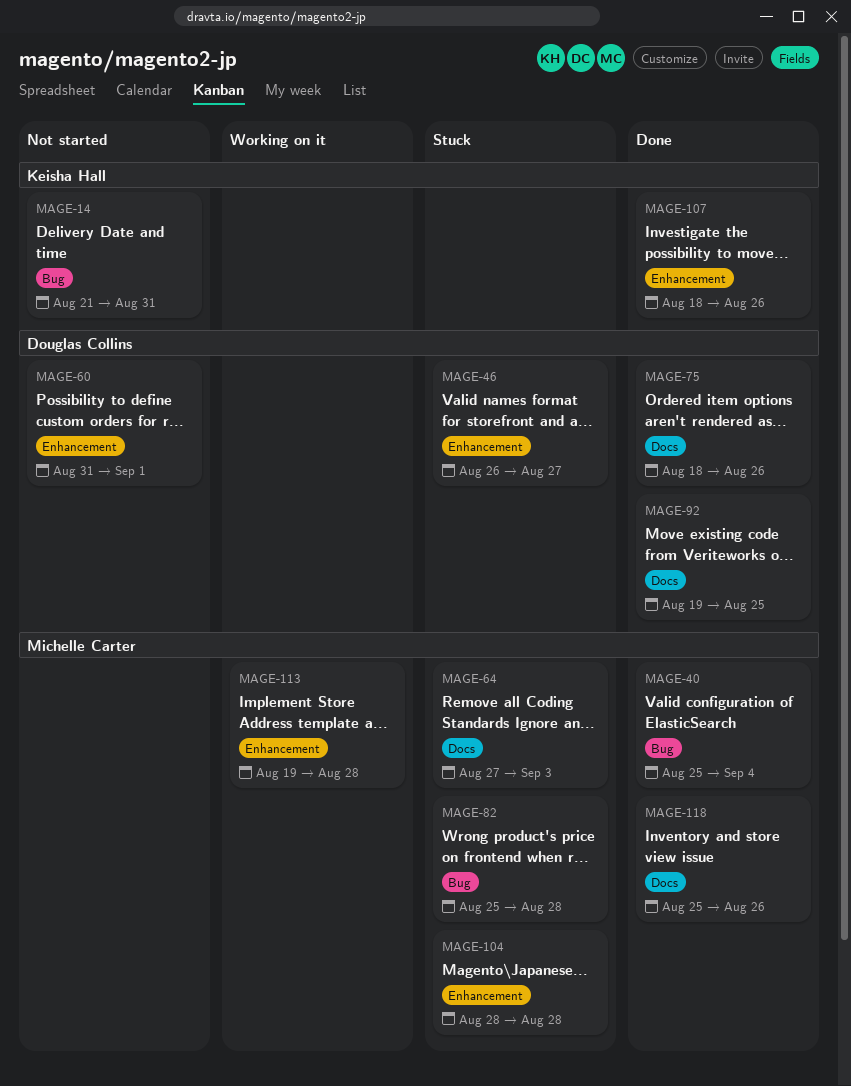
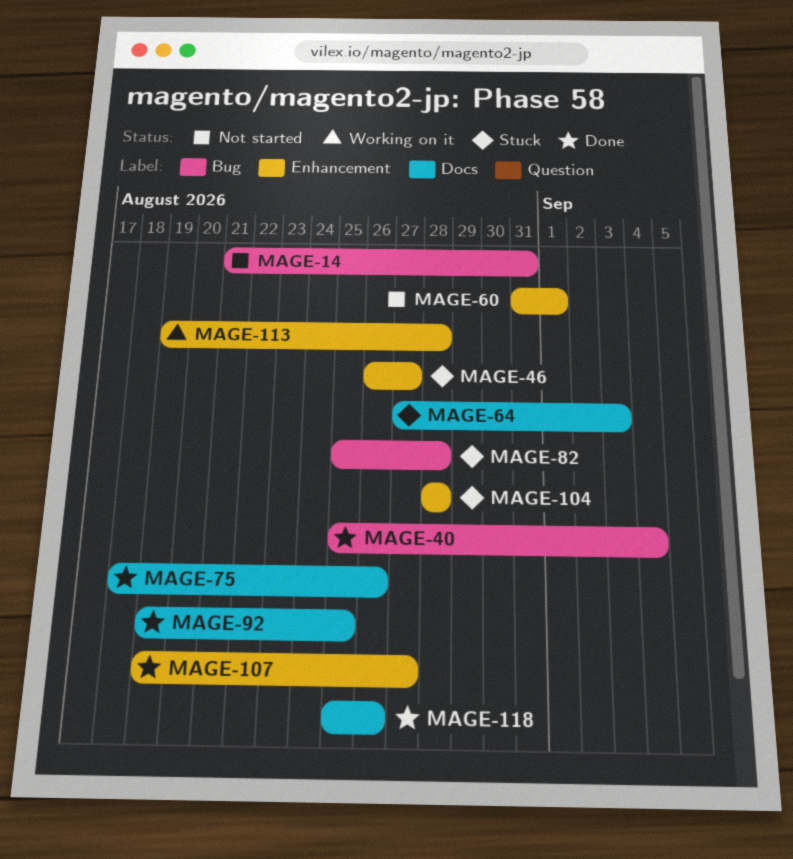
MAGE-107, start: Aug 18 -> Aug 19
MAGE-107, due: Aug 26 -> Aug 27

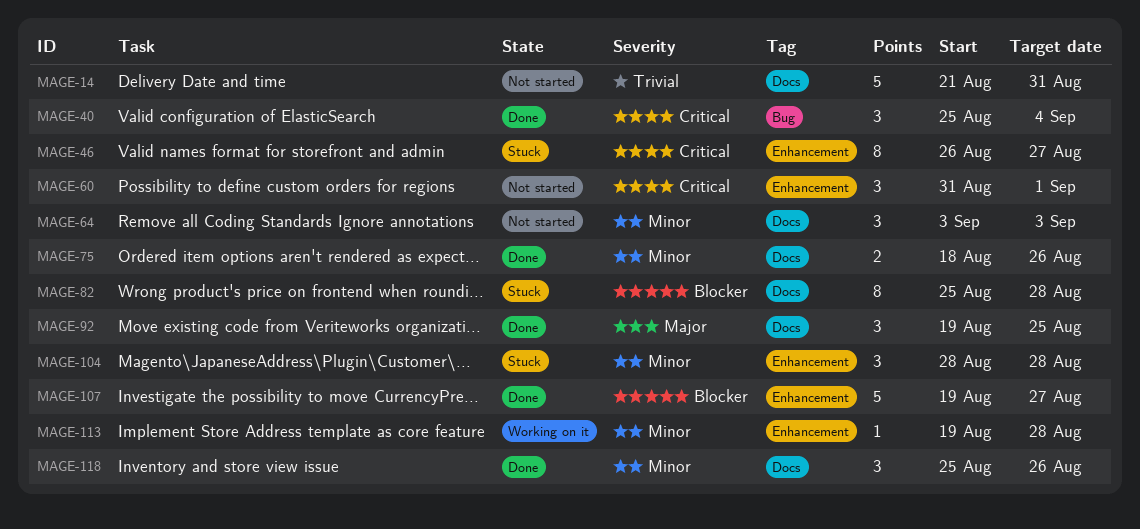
MAGE-14, label: Bug -> Docs
MAGE-64, status: Stuck -> Not started
MAGE-64, start: Aug 27 -> Sep 3
MAGE-82, label: Bug -> Docs

